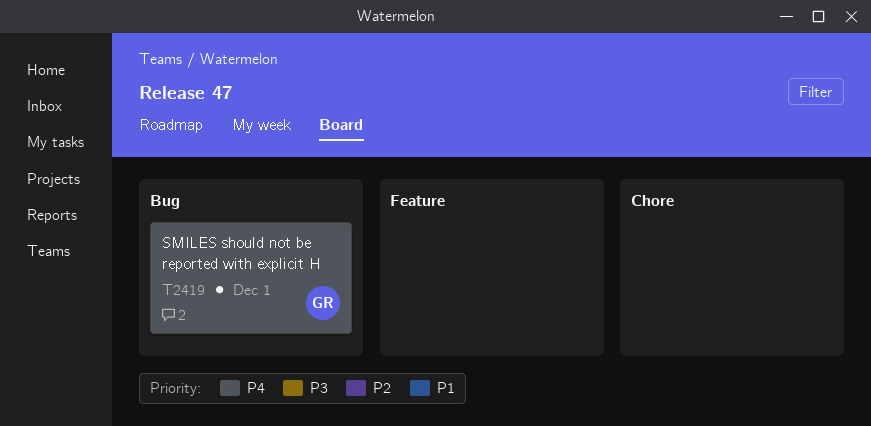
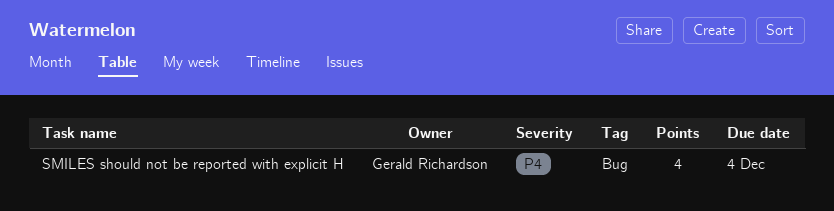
SMILES should not be reported with explicit H, estimate: 1 -> 4
SMILES should not be reported with explicit H, due: Dec 1 -> Dec 4

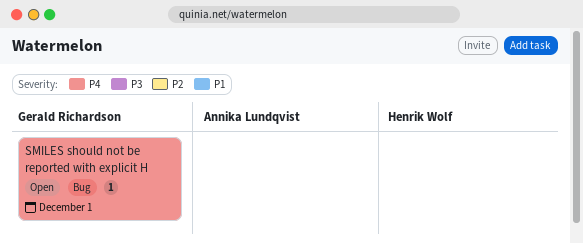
SMILES should not be reported with explicit H, estimate: 4 -> 1
SMILES should not be reported with explicit H, due: Dec 4 -> Dec 1

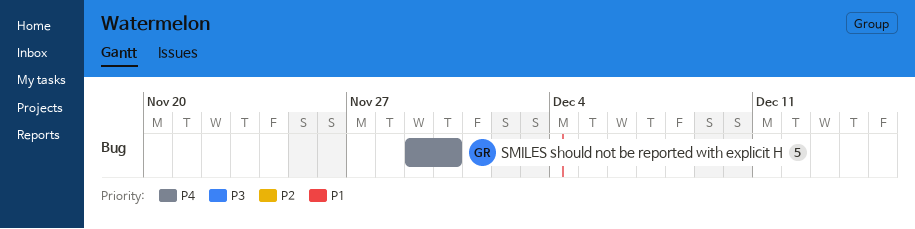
SMILES should not be reported with explicit H, estimate: 1 -> 5
SMILES should not be reported with explicit H, due: Dec 1 -> Nov 30

